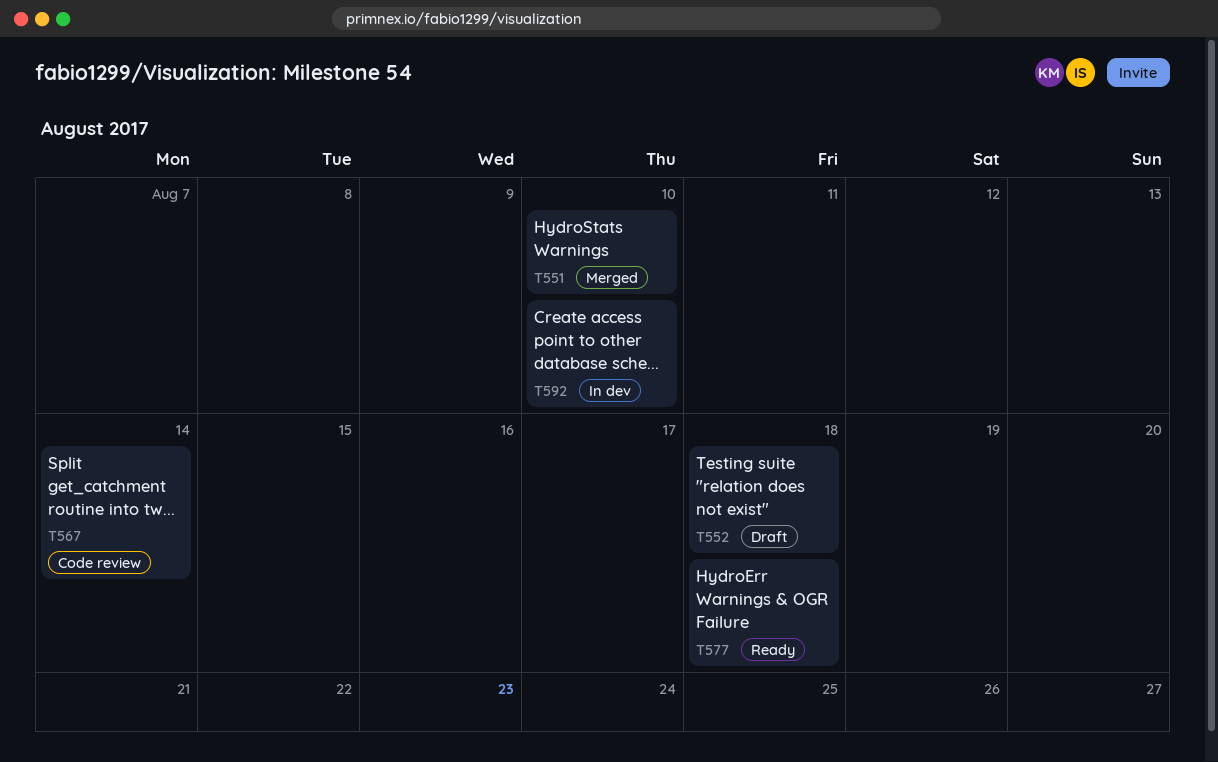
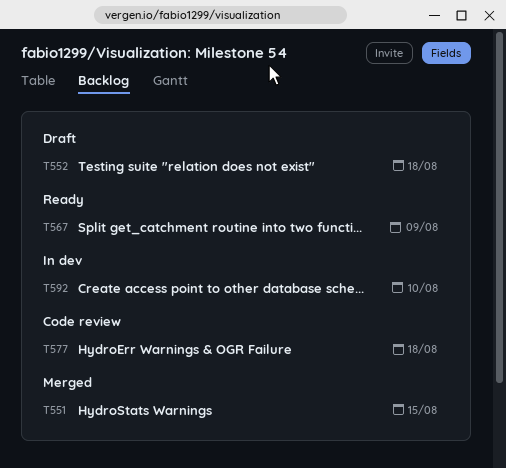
T551, due: Aug 10 -> Aug 15
T567, status: Code review -> Ready
T567, due: Aug 14 -> Aug 9
T577, status: Ready -> Code review

